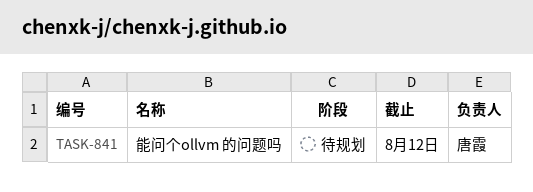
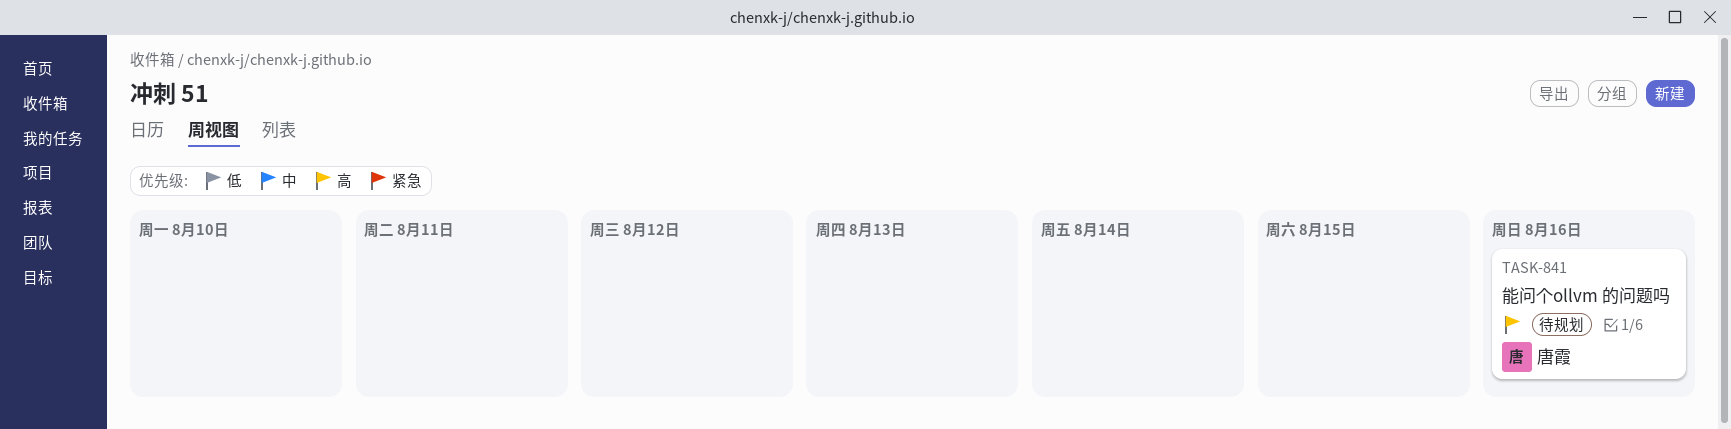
TASK-841, due: Aug 12 -> Aug 16

